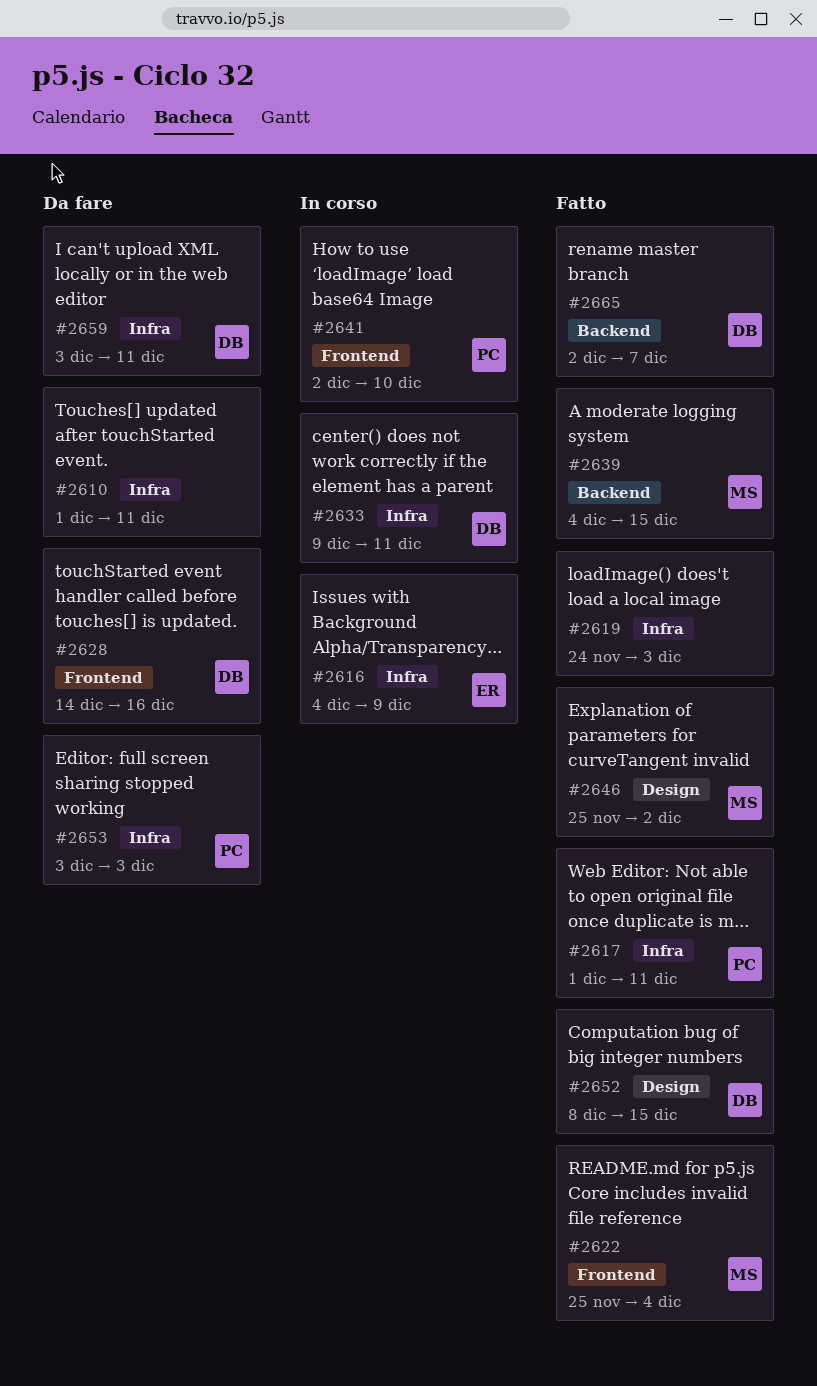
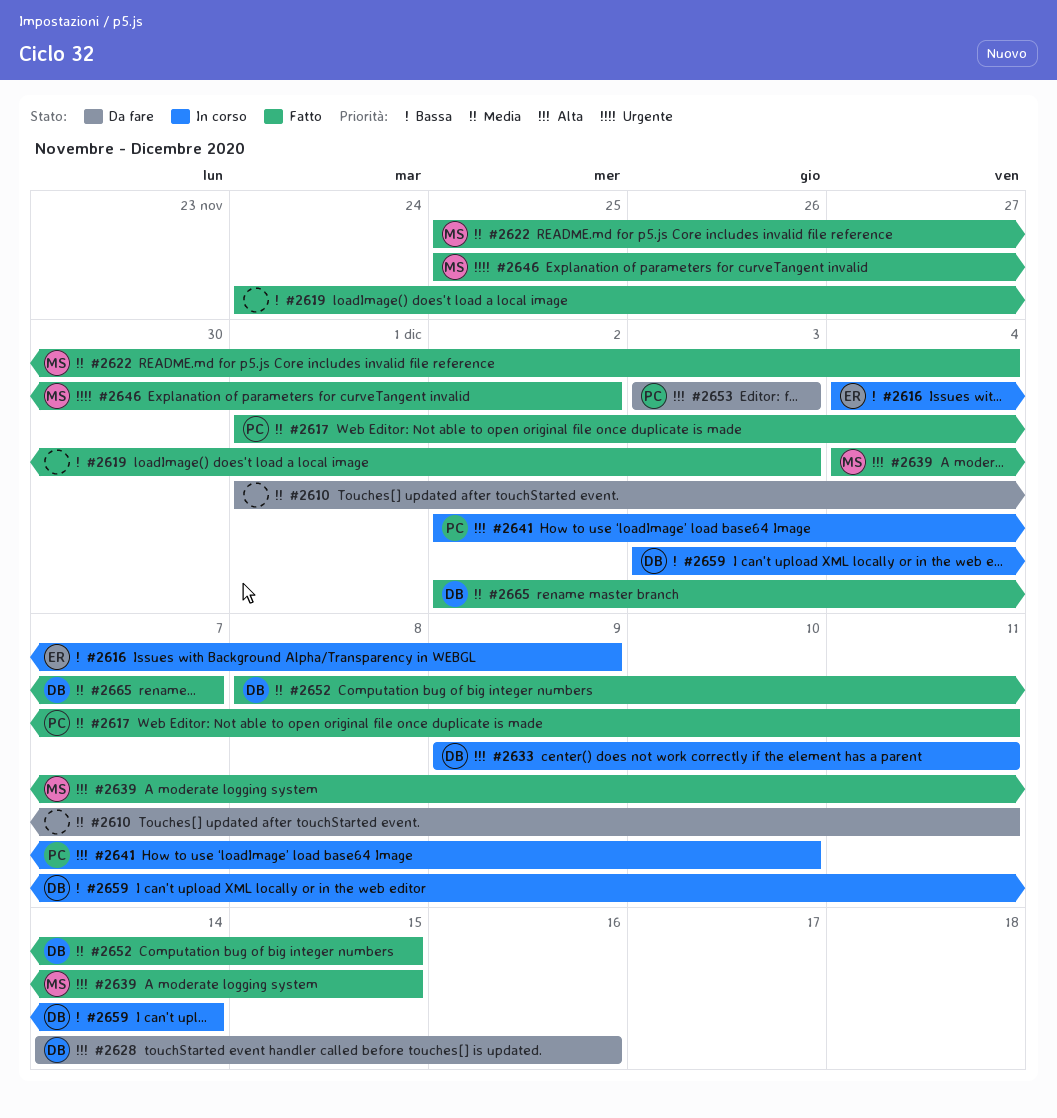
#2659, status: Da fare -> In corso
#2659, due: Dec 11 -> Dec 14

